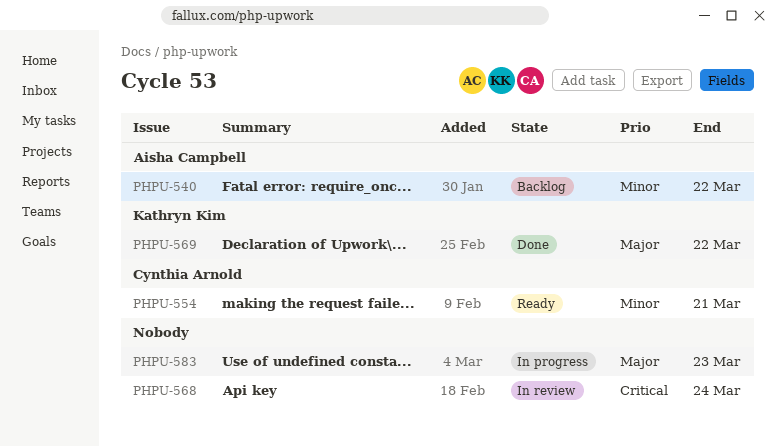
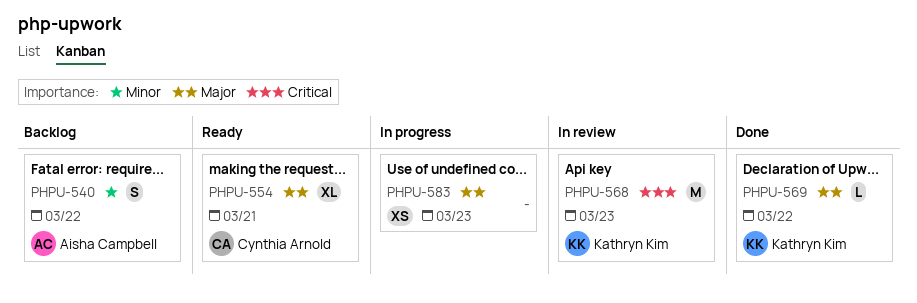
PHPU-554, priority: Minor -> Major
PHPU-568, owner: none -> Kathryn Kim
PHPU-568, due: Mar 24 -> Mar 23

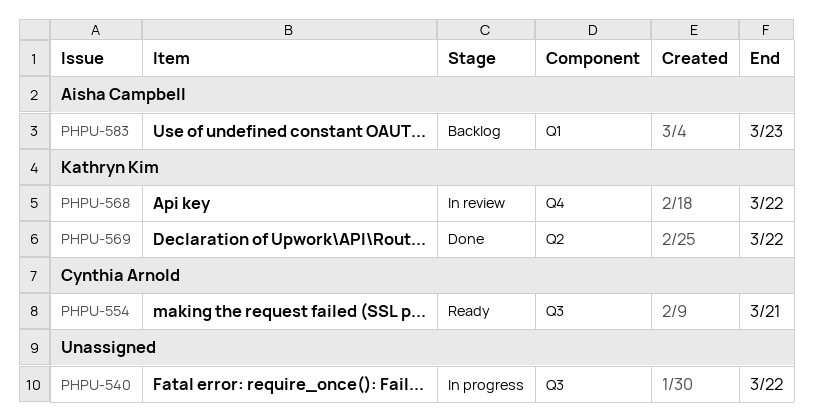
PHPU-540, status: Backlog -> In progress
PHPU-540, owner: Aisha Campbell -> none
PHPU-568, due: Mar 23 -> Mar 22
PHPU-583, status: In progress -> Backlog
PHPU-583, owner: none -> Aisha Campbell

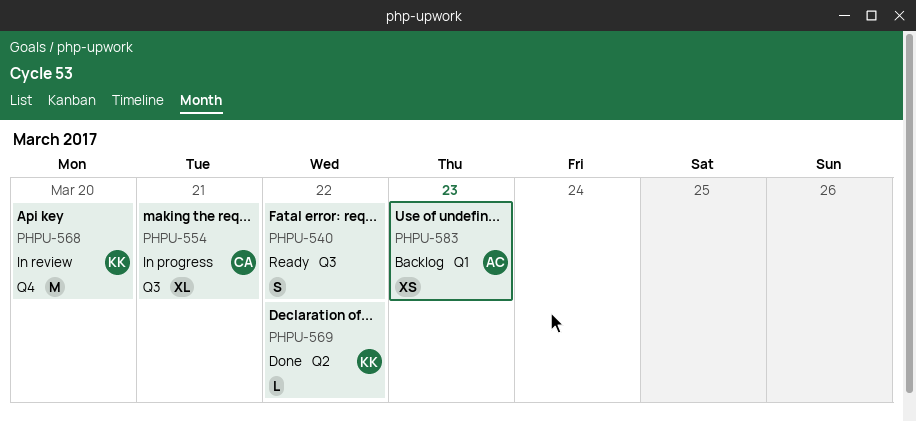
PHPU-540, status: In progress -> Ready
PHPU-554, status: Ready -> In progress
PHPU-568, due: Mar 22 -> Mar 20

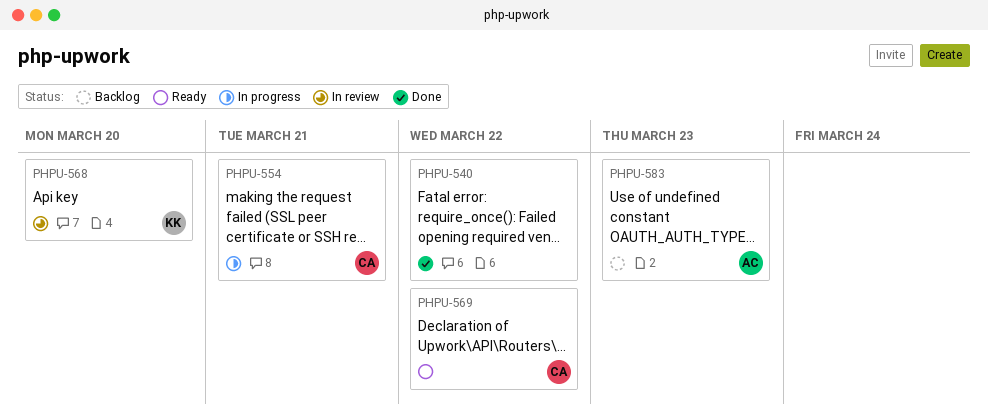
PHPU-540, status: Ready -> Done
PHPU-569, status: Done -> Ready
PHPU-569, owner: KK -> CA

